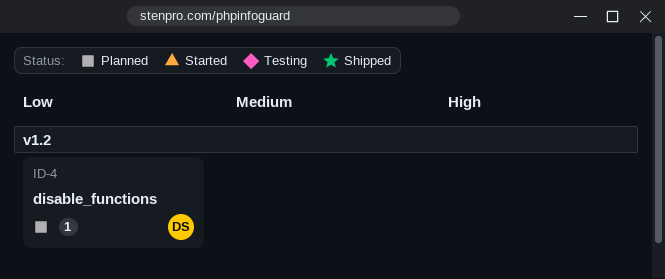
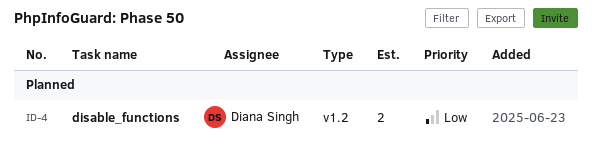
ID-4, estimate: 1 -> 2

